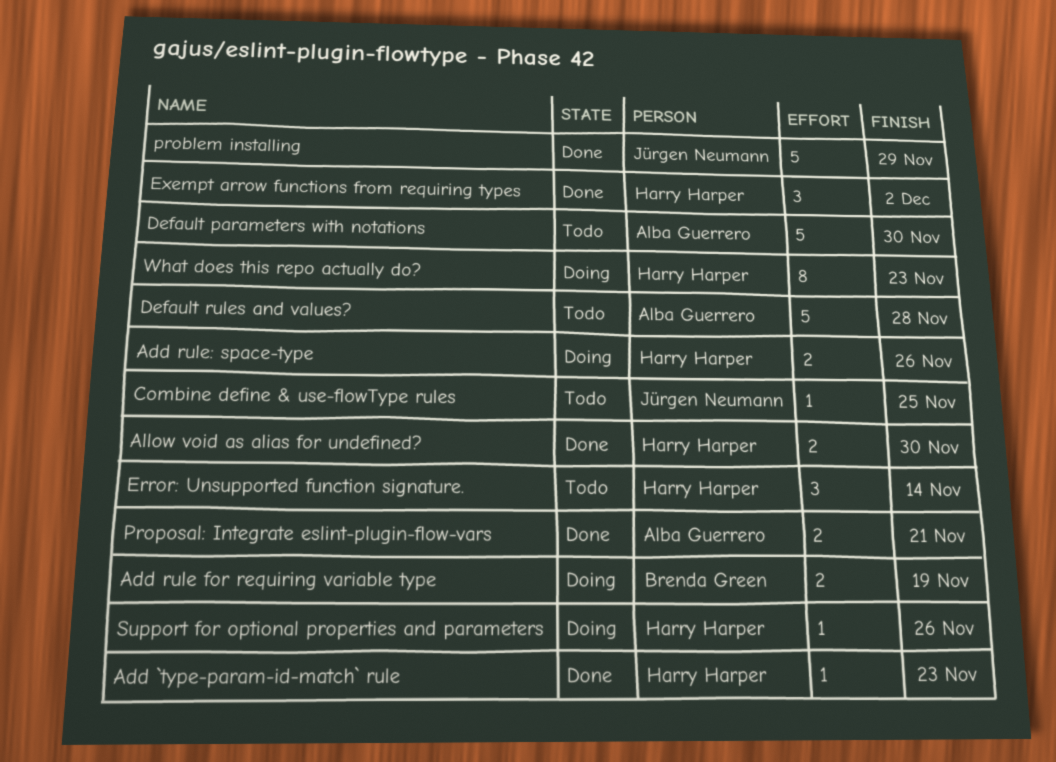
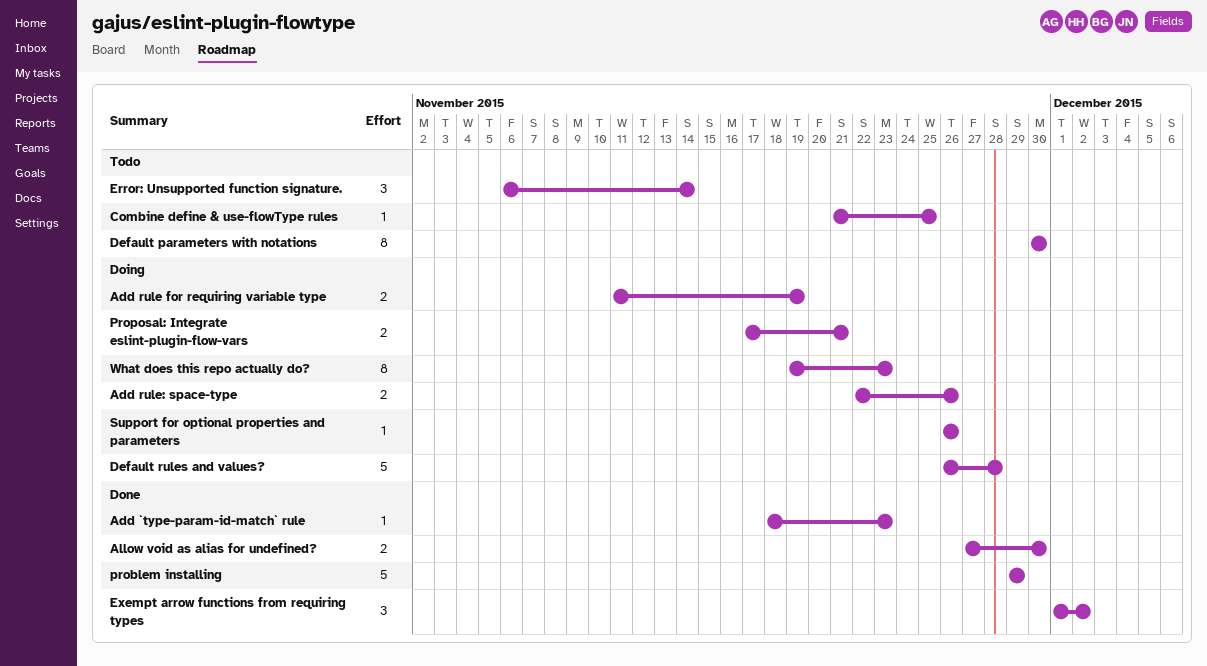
Default parameters with notations, estimate: 5 -> 8
Default rules and values?, status: Todo -> Doing
Proposal: Integrate eslint-plugin-flow-vars, status: Done -> Doing

